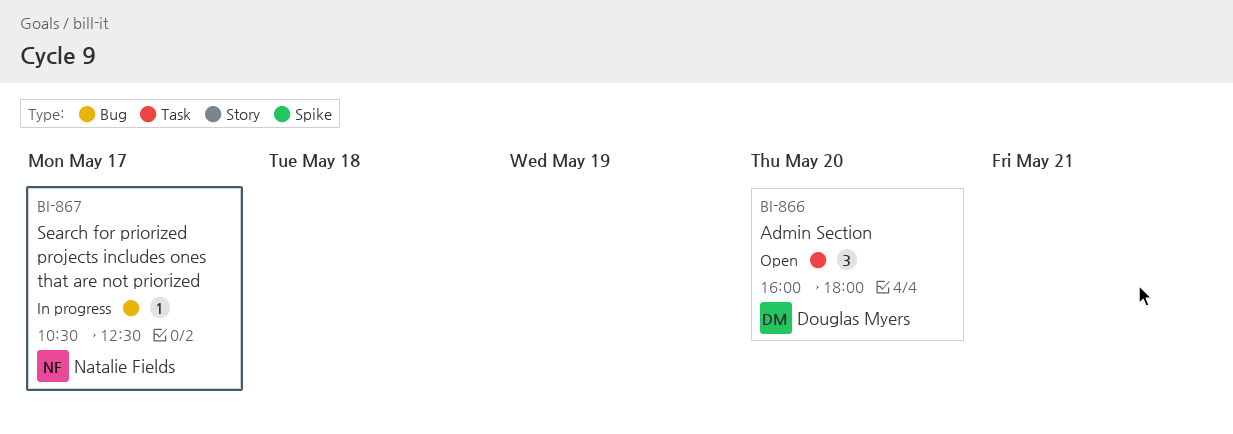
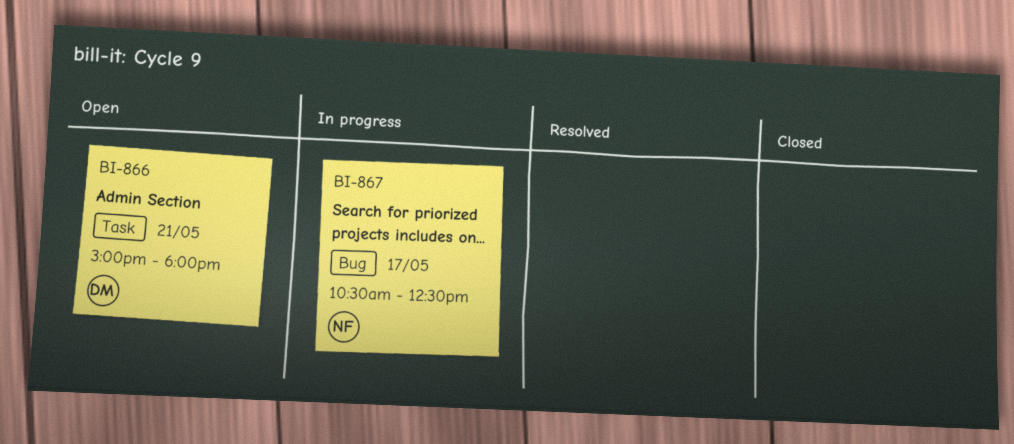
BI-866, day: May 20 -> May 21
BI-866, begins: 16:00 -> 15:00

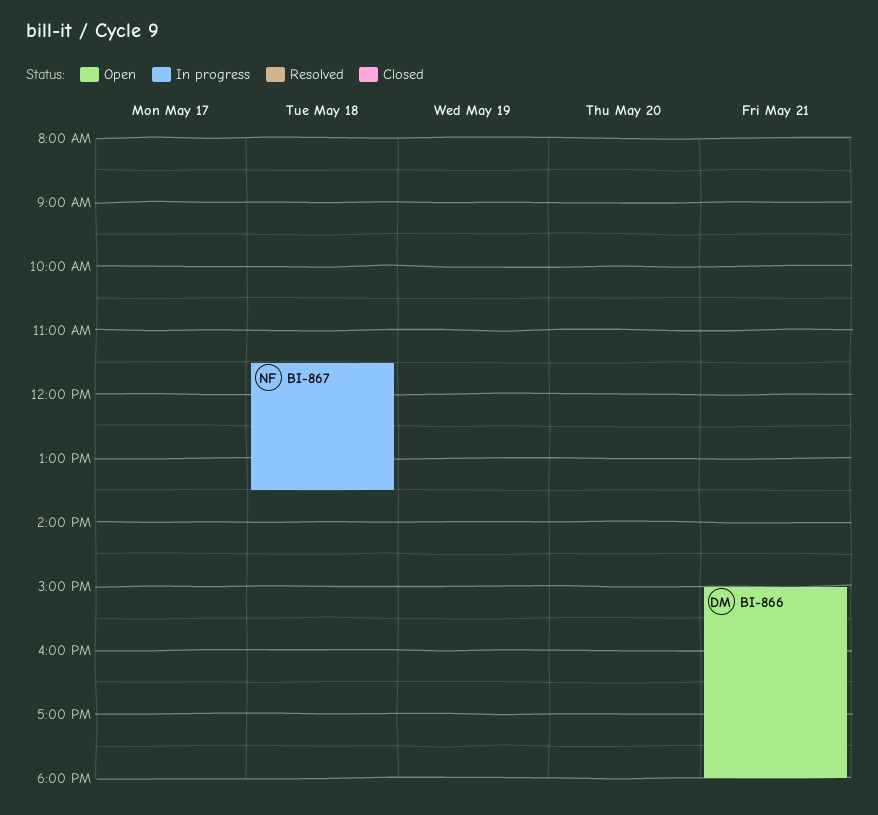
BI-867, day: May 17 -> May 18
BI-867, begins: 10:30 -> 11:30
BI-867, ends: 12:30 -> 13:30

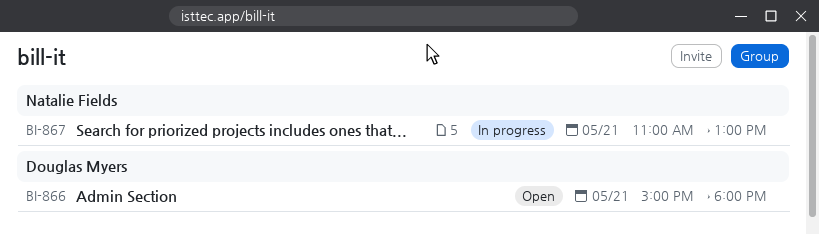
BI-867, day: May 18 -> May 21
BI-867, begins: 11:30 -> 11:00
BI-867, ends: 13:30 -> 13:00

